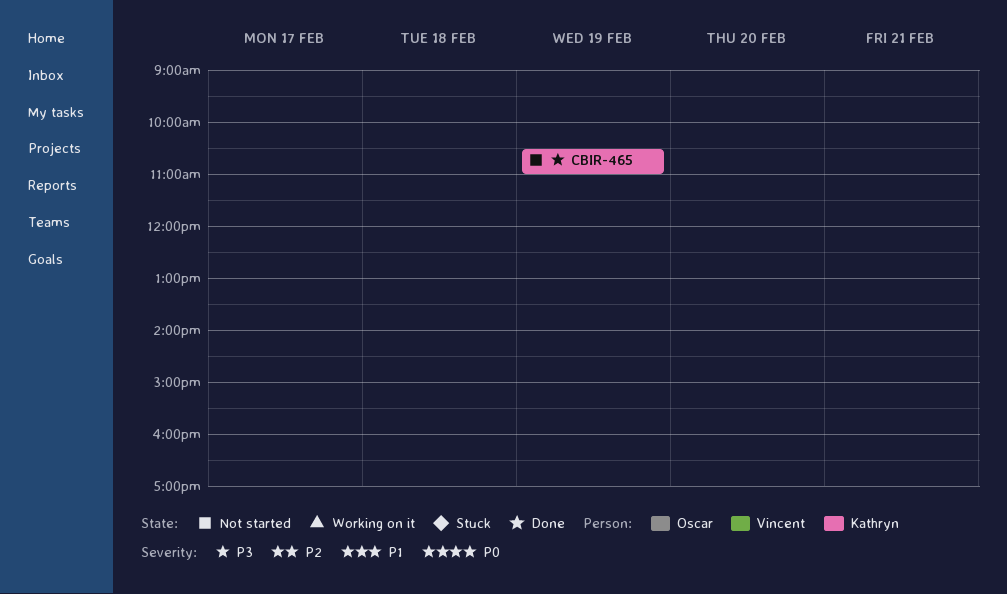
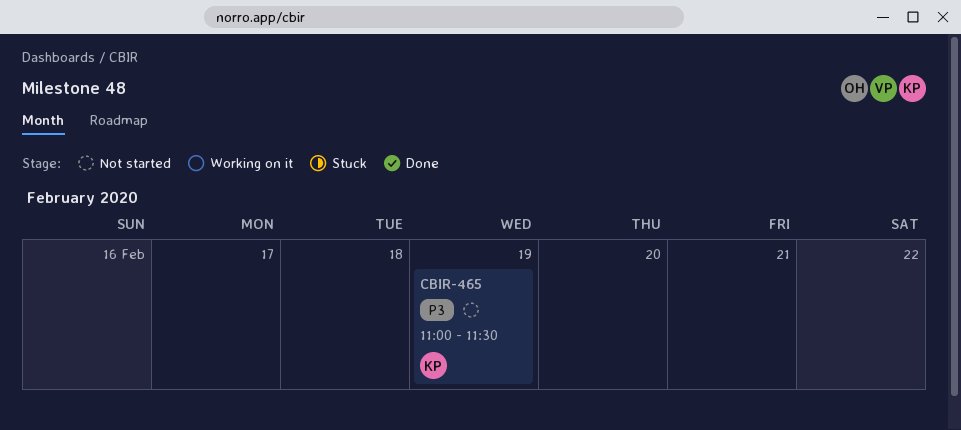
CBIR-465, begins: 10:30 -> 11:00
CBIR-465, ends: 11:00 -> 11:30

